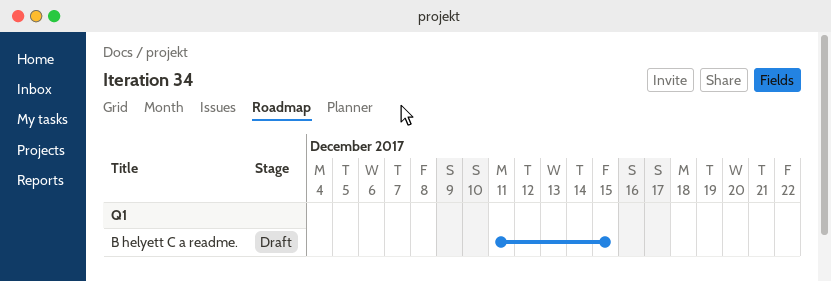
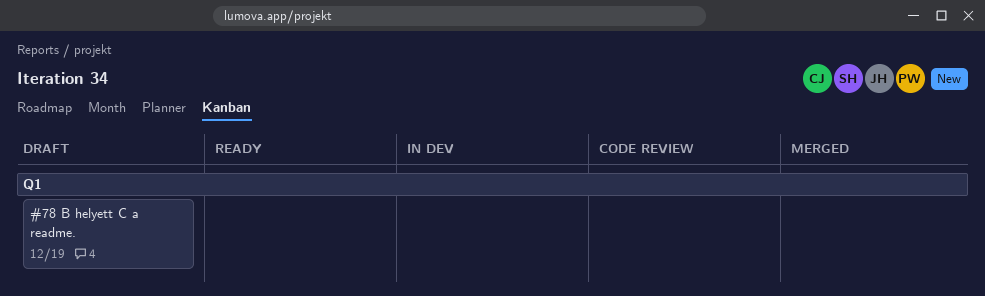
B helyett C a readme., due: Dec 15 -> Dec 19

